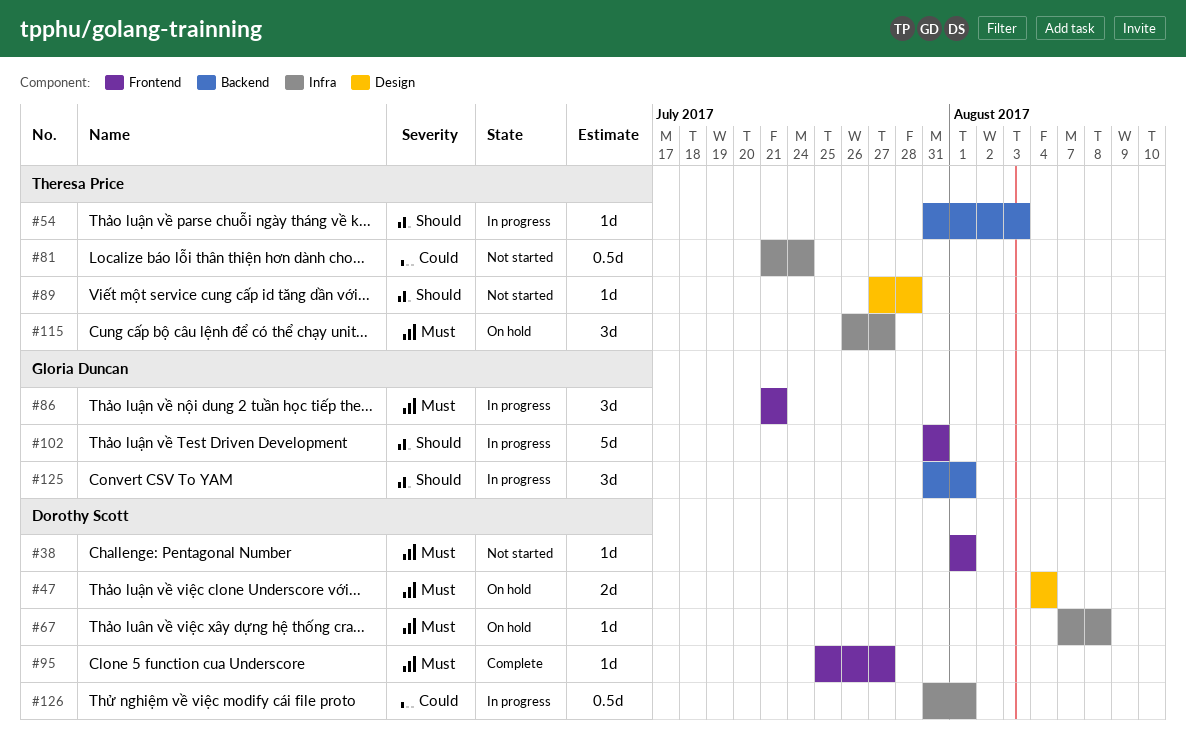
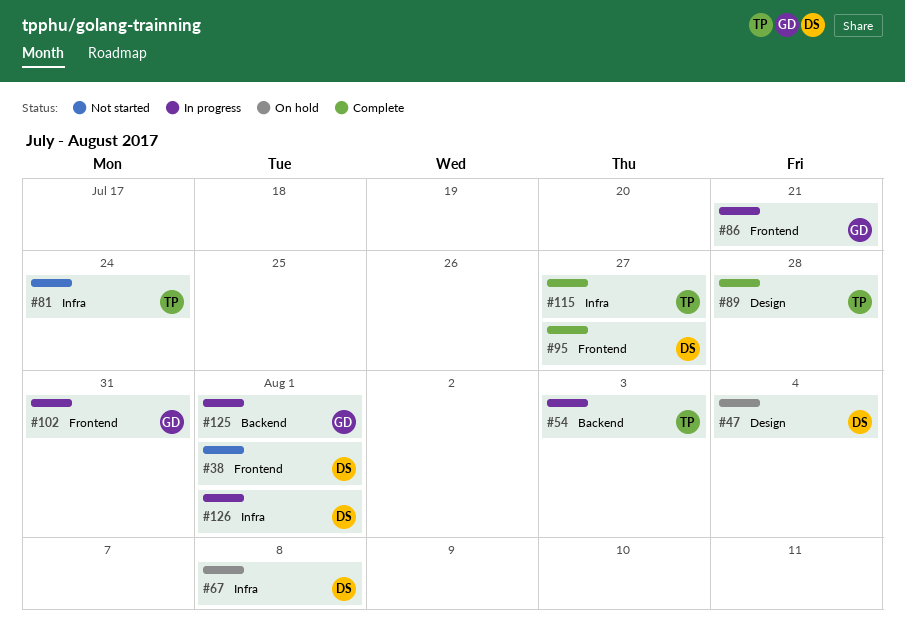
#89, status: Not started -> Complete
#115, status: On hold -> Complete

